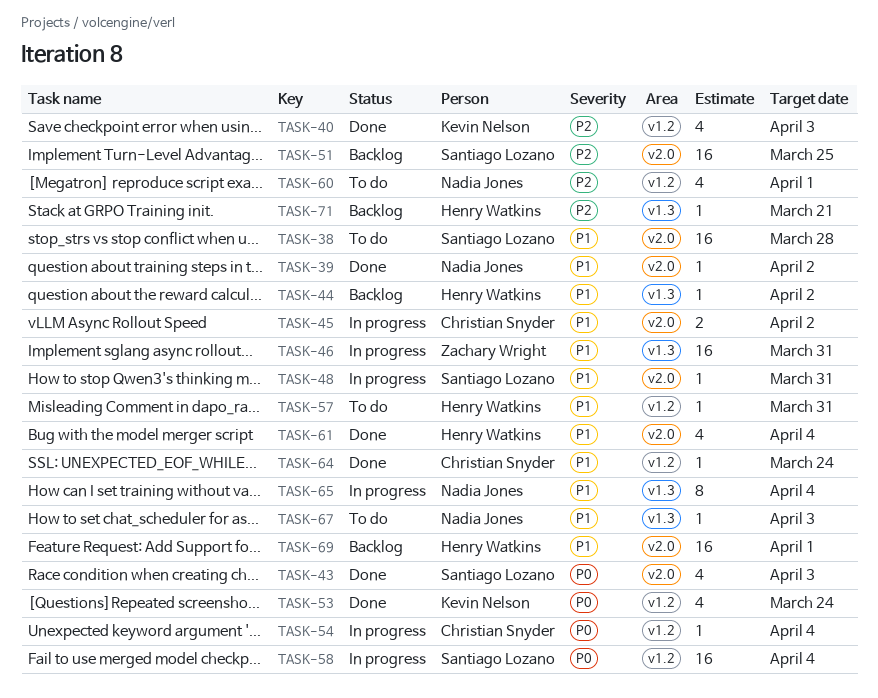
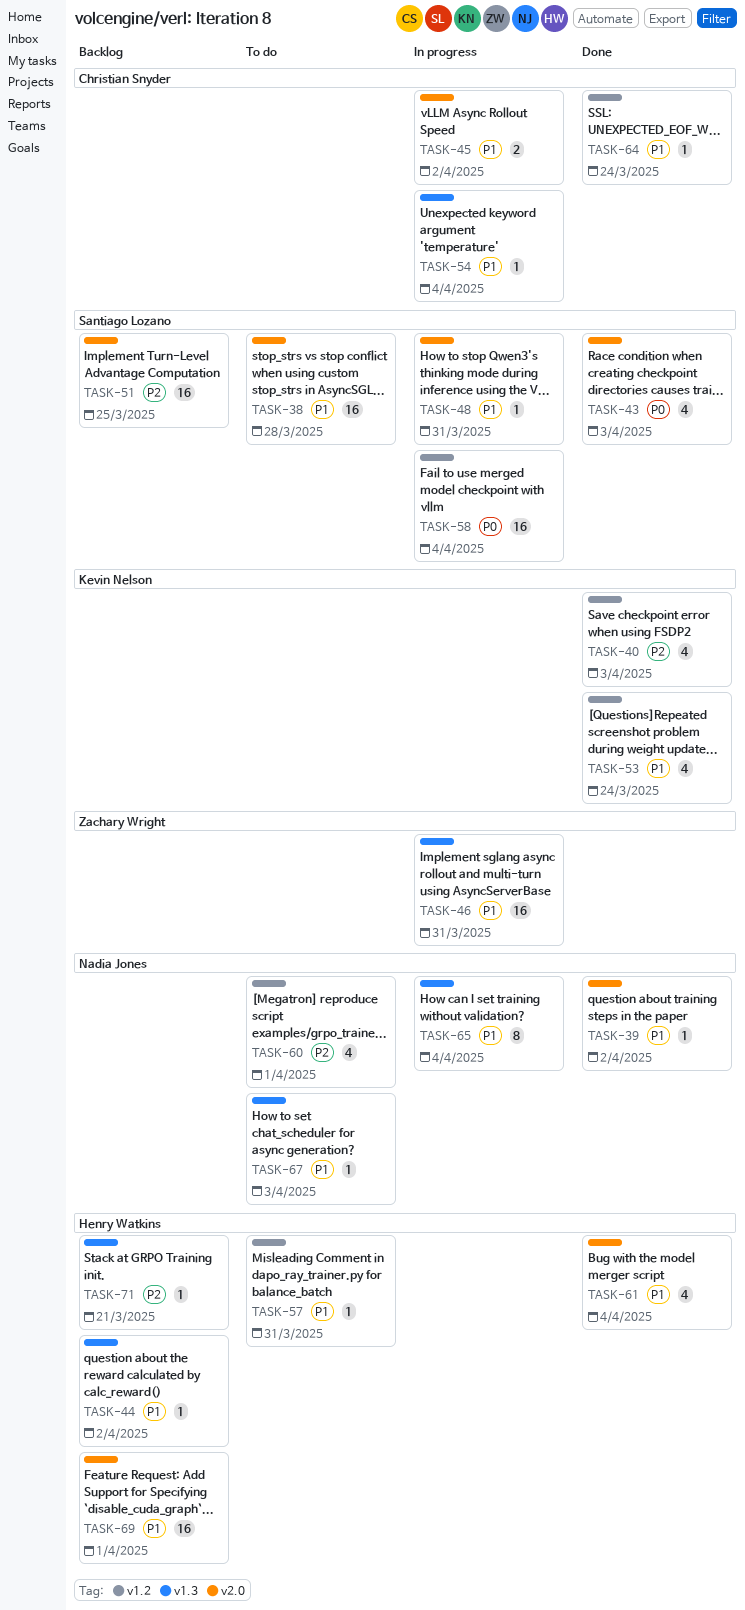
TASK-53, priority: P0 -> P1
TASK-54, priority: P0 -> P1
TASK-54, label: v1.2 -> v1.3

